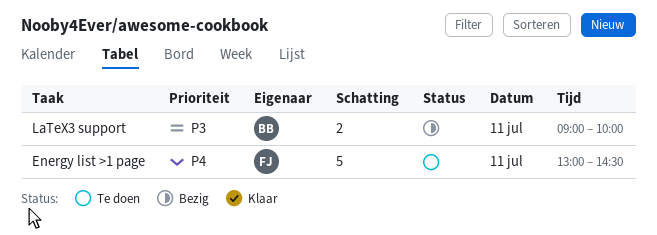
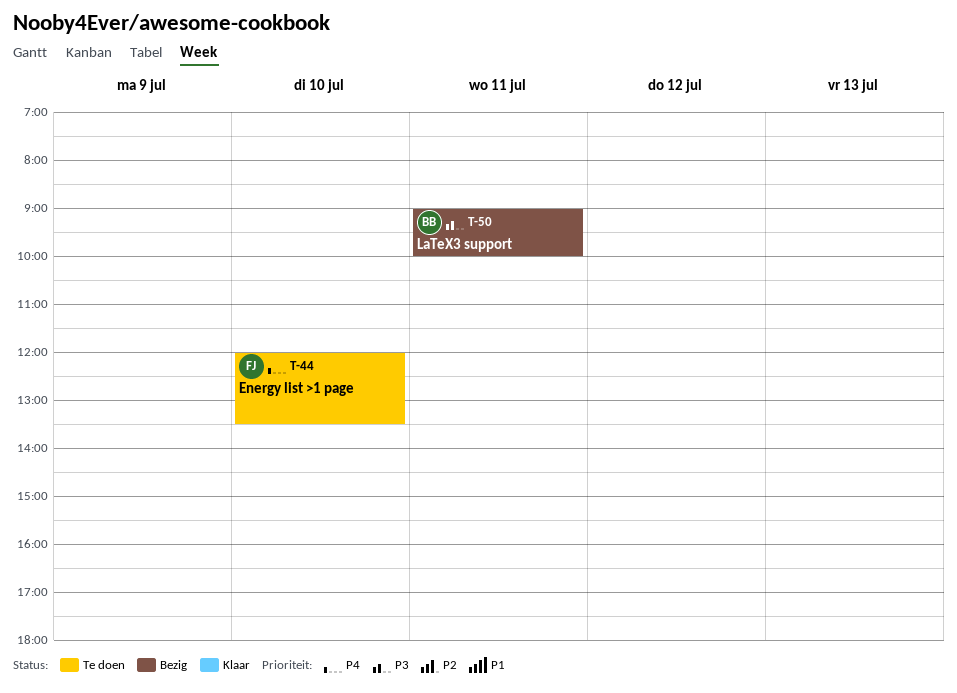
Energy list >1 page, day: Jul 11 -> Jul 10
Energy list >1 page, begins: 13:00 -> 12:00
Energy list >1 page, ends: 14:30 -> 13:30

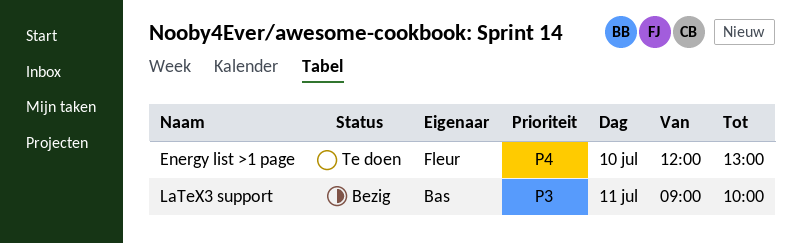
Energy list >1 page, ends: 13:30 -> 13:00

